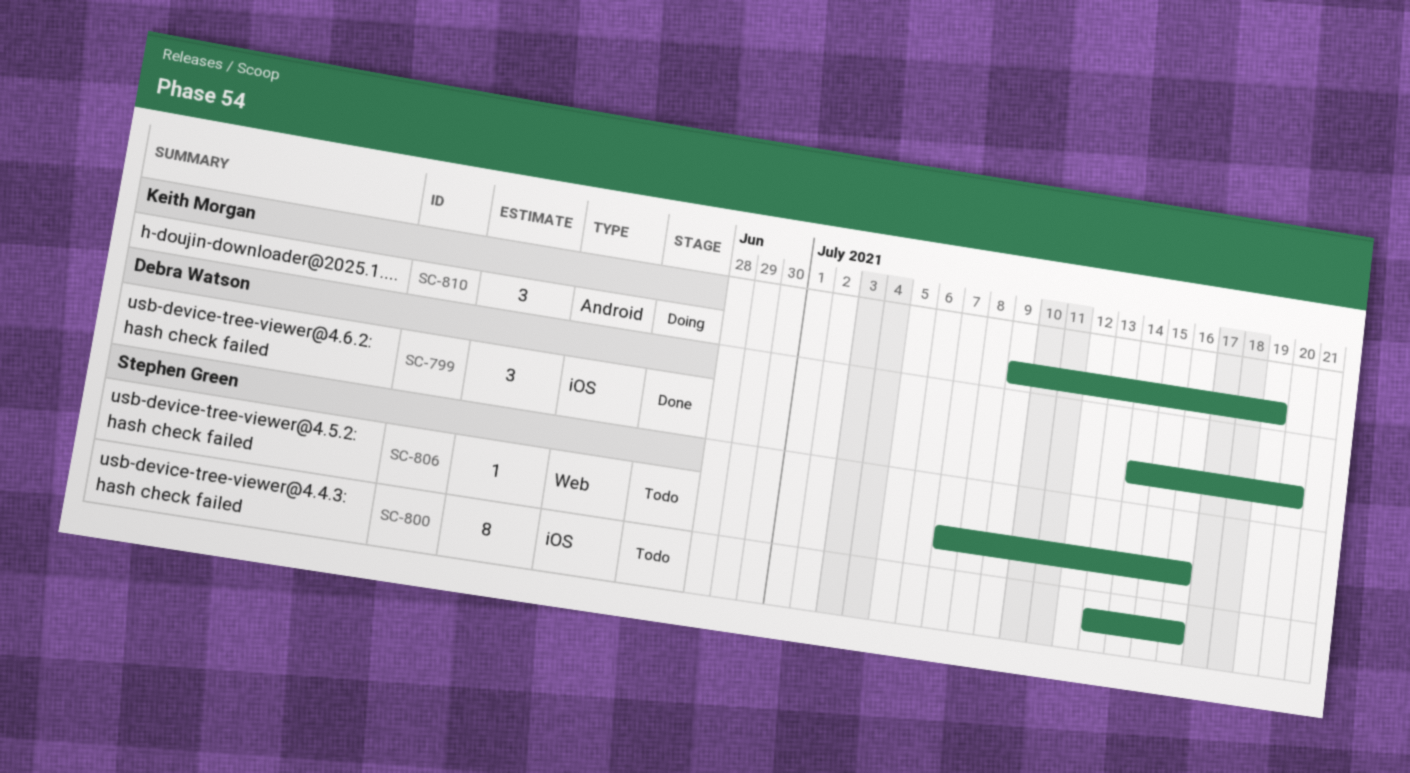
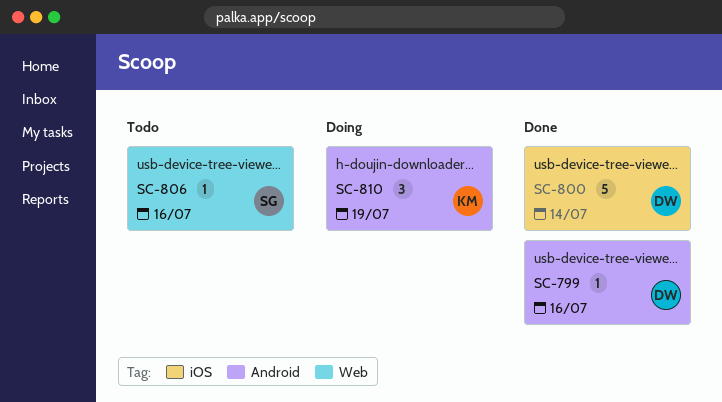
SC-799, label: iOS -> Android
SC-799, estimate: 3 -> 1
SC-799, due: Jul 20 -> Jul 16
SC-800, status: Todo -> Done
SC-800, owner: Stephen Green -> Debra Watson
SC-800, estimate: 8 -> 5
SC-800, due: Jul 16 -> Jul 14

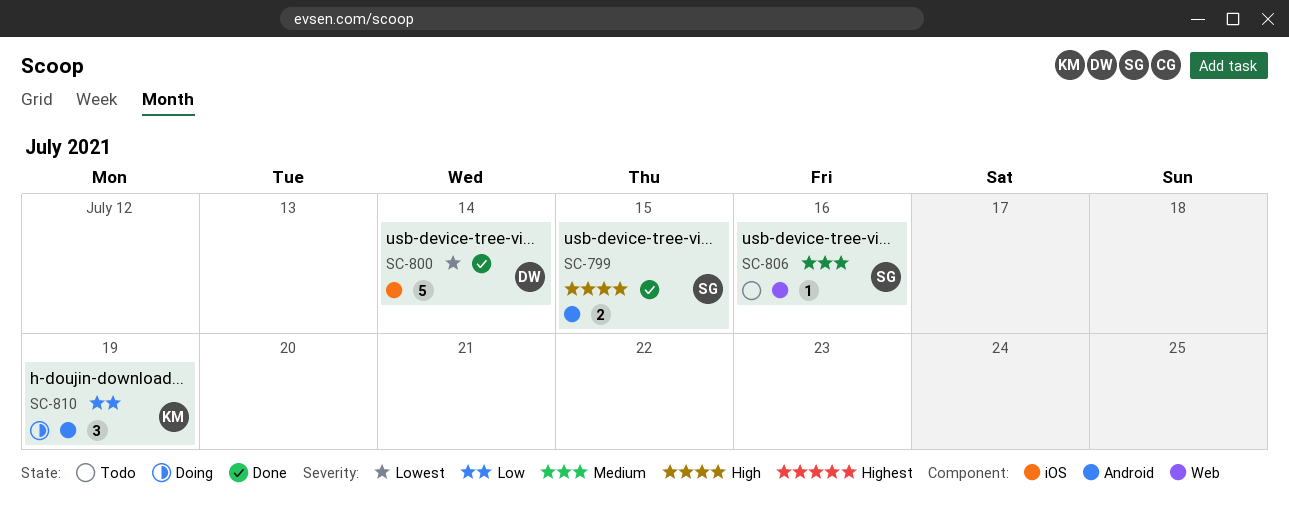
SC-799, owner: DW -> SG
SC-799, estimate: 1 -> 2
SC-799, due: Jul 16 -> Jul 15

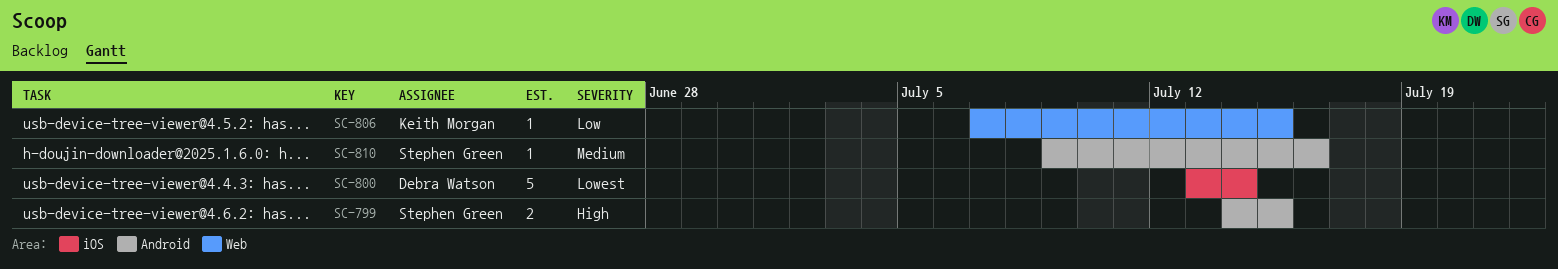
SC-806, owner: Stephen Green -> Keith Morgan
SC-806, priority: Medium -> Low
SC-806, due: Jul 16 -> Jul 15
SC-810, owner: Keith Morgan -> Stephen Green
SC-810, priority: Low -> Medium
SC-810, estimate: 3 -> 1
SC-810, due: Jul 19 -> Jul 16

